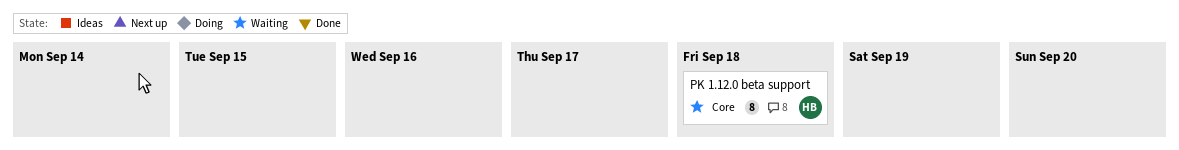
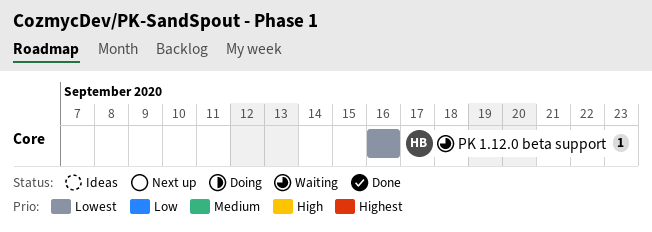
PK 1.12.0 beta support, estimate: 8 -> 1
PK 1.12.0 beta support, due: Sep 18 -> Sep 16

